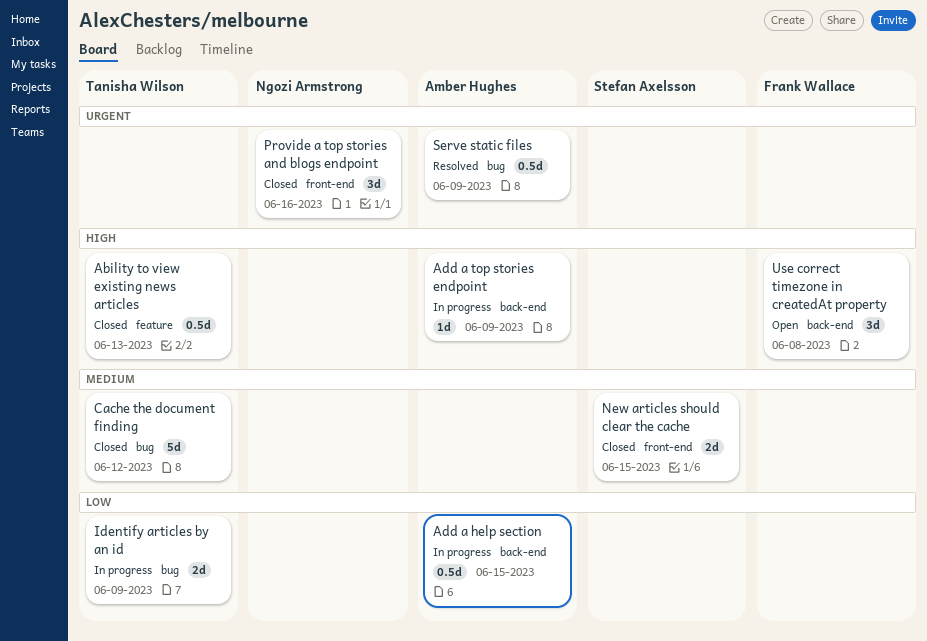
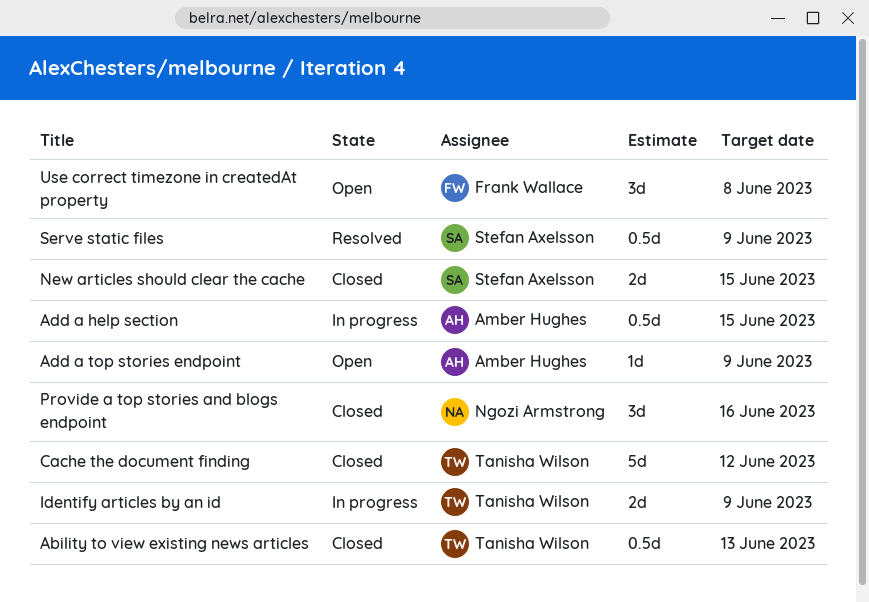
Add a top stories endpoint, status: In progress -> Open
Serve static files, owner: Amber Hughes -> Stefan Axelsson

